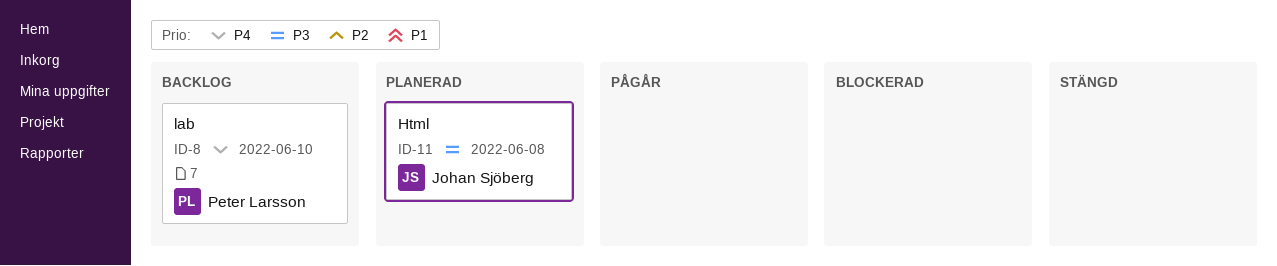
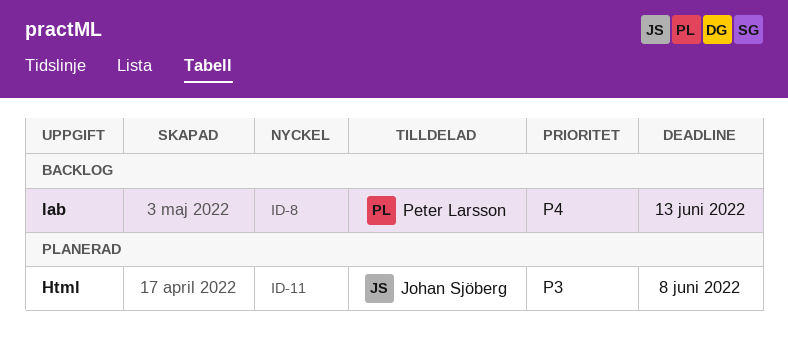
ID-8, due: Jun 10 -> Jun 13

